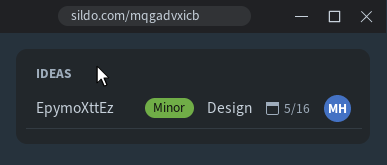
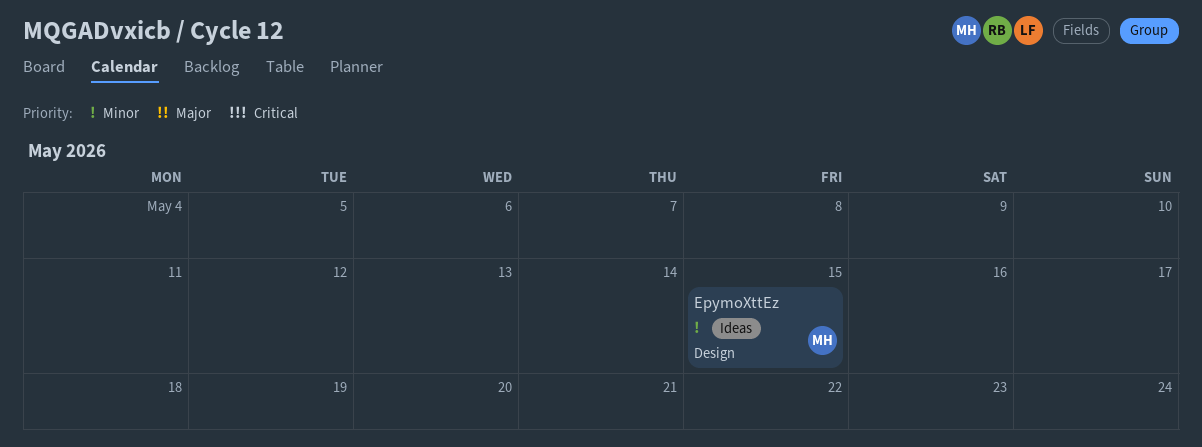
EpymoXttEz, due: May 16 -> May 15

